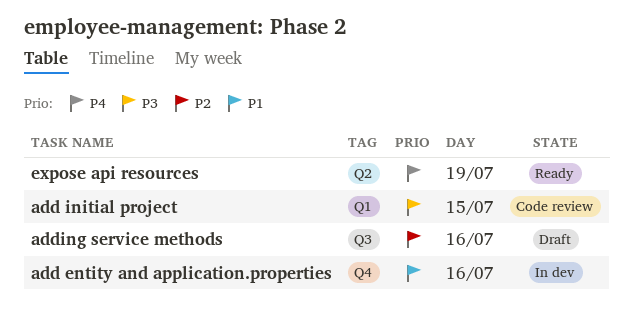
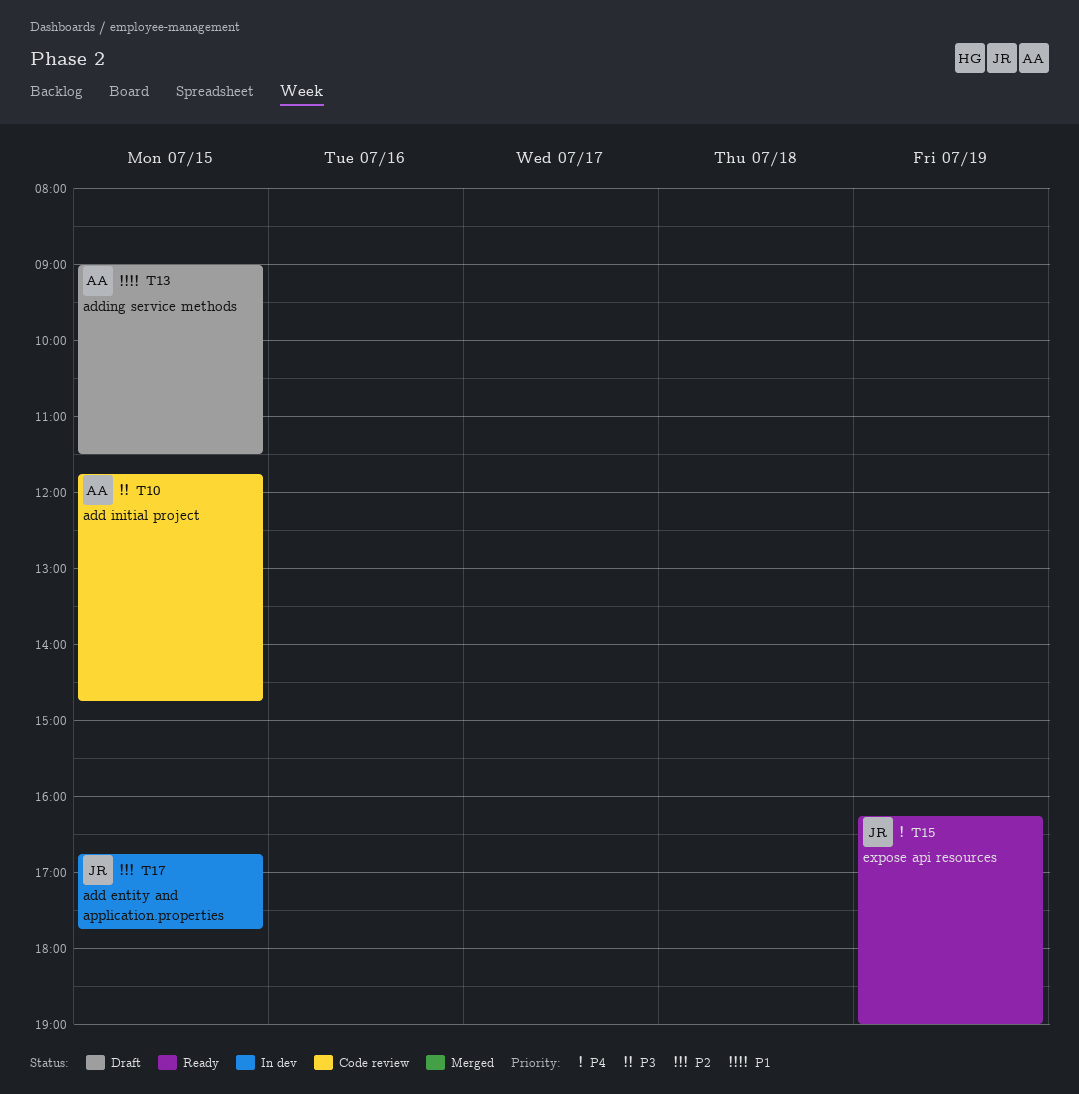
add entity and application.properties, priority: P1 -> P2
add entity and application.properties, day: Jul 16 -> Jul 15
adding service methods, priority: P2 -> P1
adding service methods, day: Jul 16 -> Jul 15

